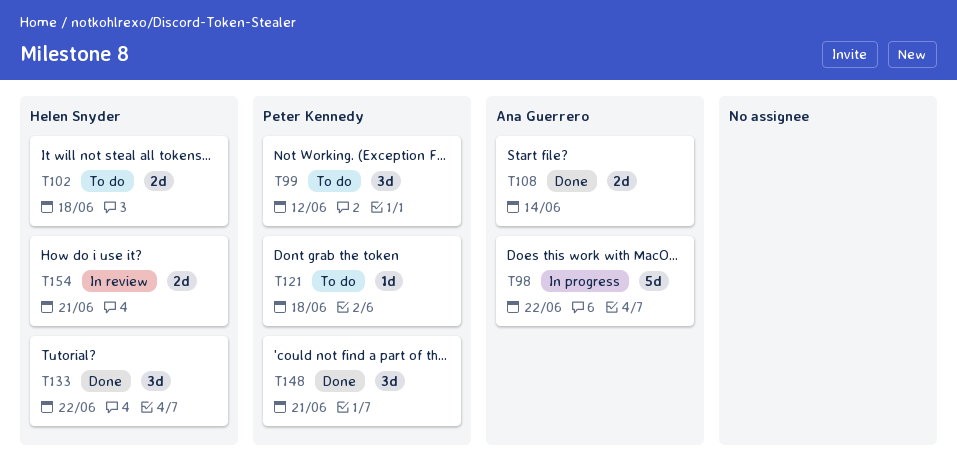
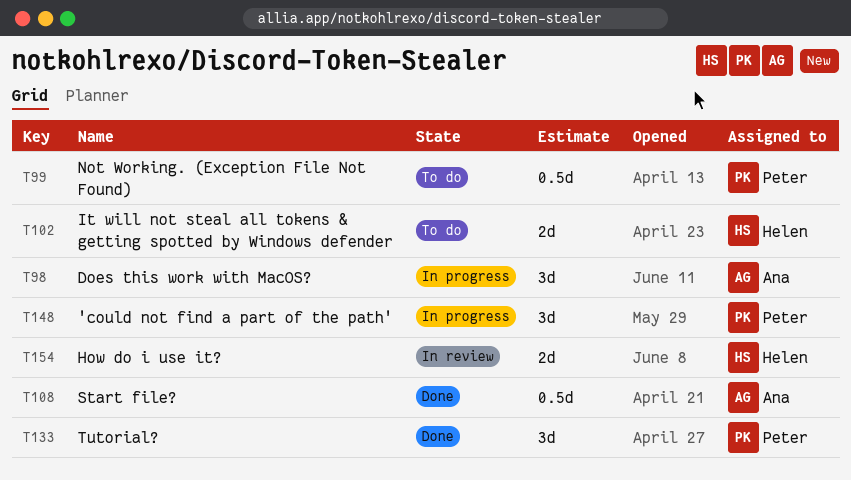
T98, estimate: 5d -> 3d
T99, estimate: 3d -> 0.5d
T108, estimate: 2d -> 0.5d
T121: present -> none
T133, owner: Helen Snyder -> Peter Kennedy
T148, status: Done -> In progress

